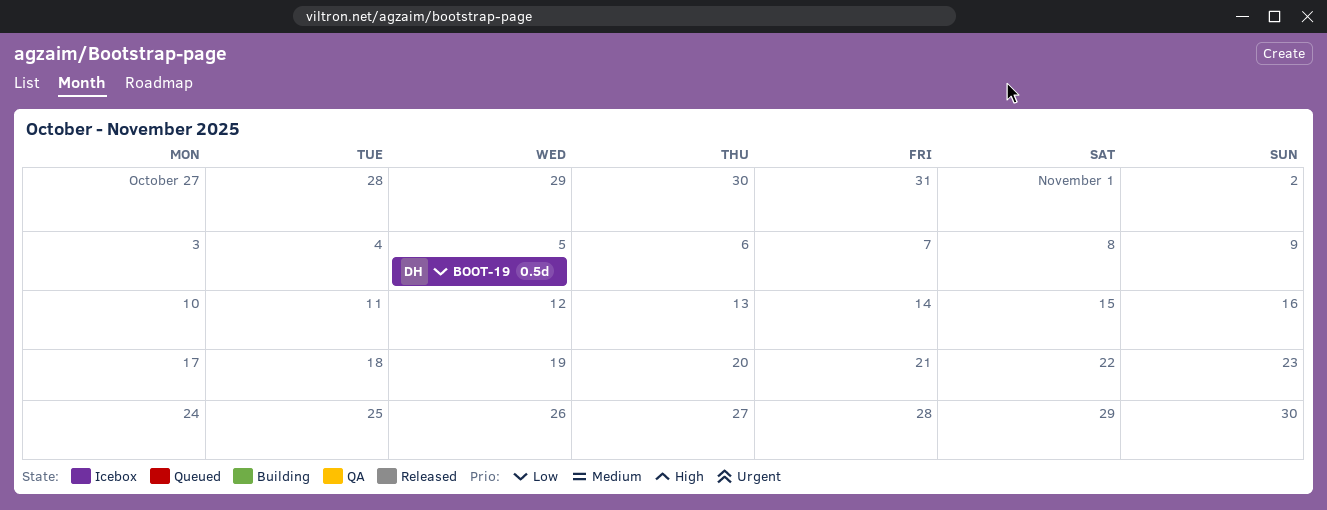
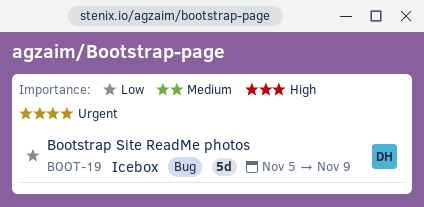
BOOT-19, estimate: 0.5d -> 5d
BOOT-19, due: Nov 5 -> Nov 9

